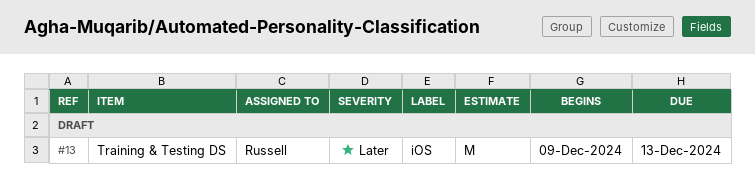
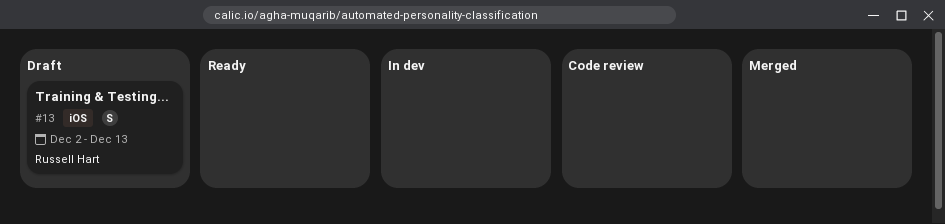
#13, estimate: M -> S
#13, start: Dec 9 -> Dec 2

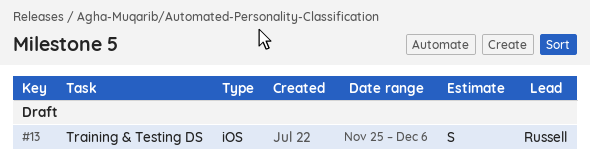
#13, start: Dec 2 -> Nov 25
#13, due: Dec 13 -> Dec 6

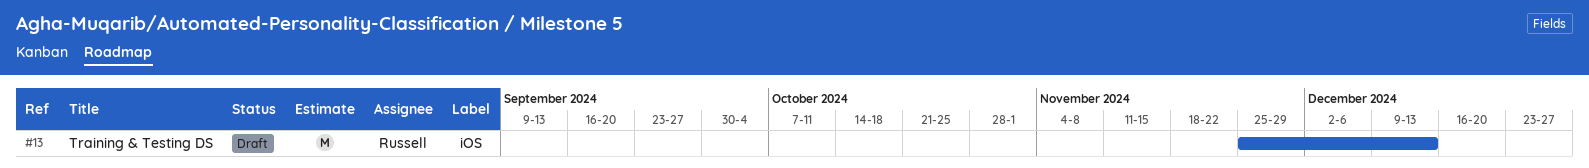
#13, estimate: S -> M
#13, due: Dec 6 -> Dec 13

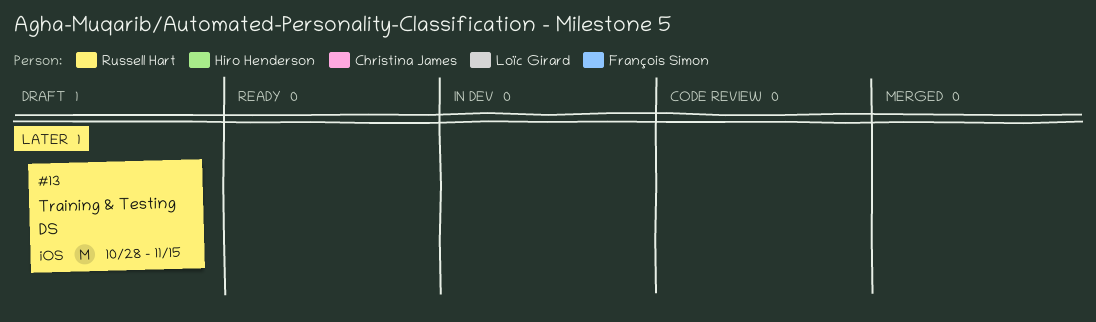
#13, start: Nov 25 -> Oct 28
#13, due: Dec 13 -> Nov 15

